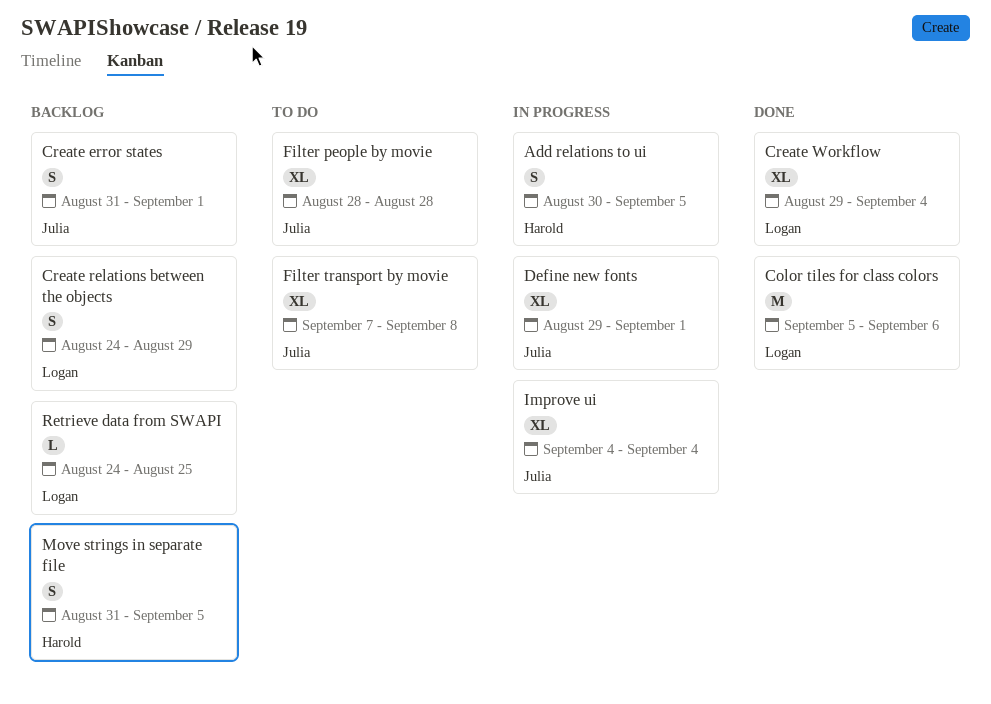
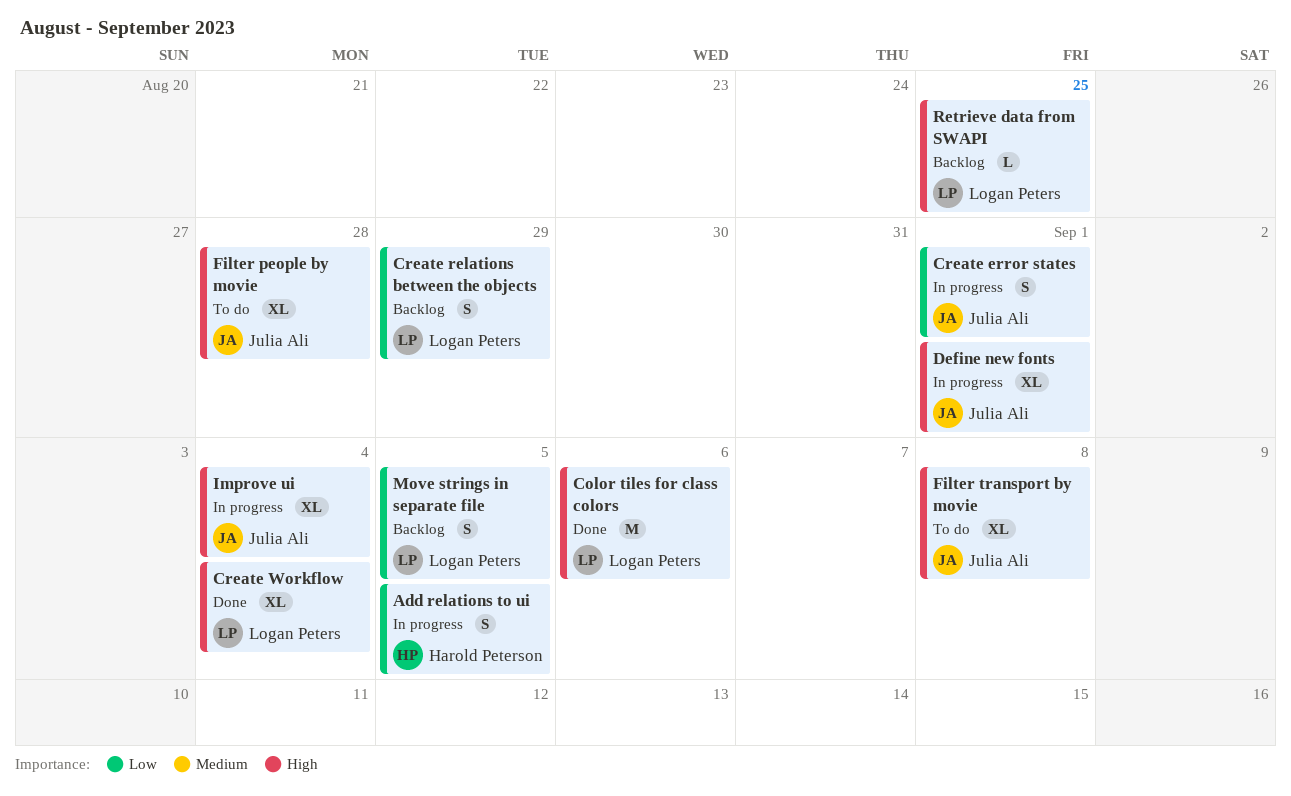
Create error states, status: Backlog -> In progress
Move strings in separate file, owner: Harold Peterson -> Logan Peters

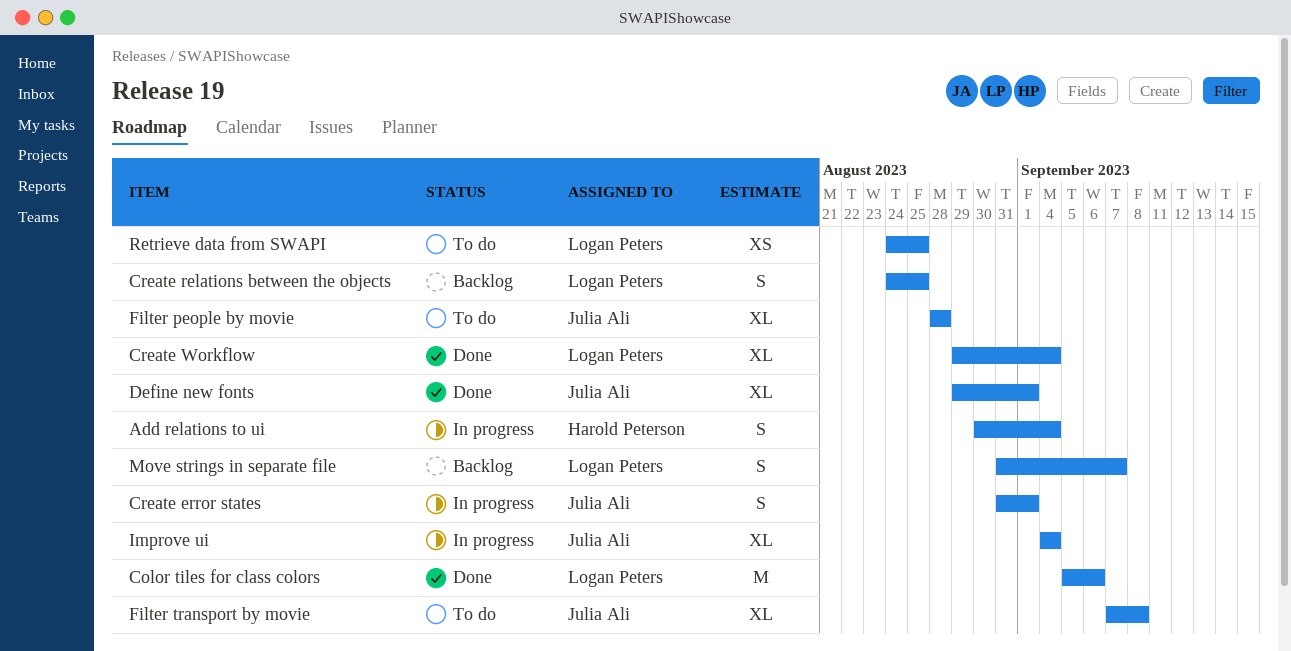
Add relations to ui, due: Sep 5 -> Sep 4
Create relations between the objects, due: Aug 29 -> Aug 25
Define new fonts, status: In progress -> Done
Move strings in separate file, due: Sep 5 -> Sep 7
Retrieve data from SWAPI, status: Backlog -> To do
Retrieve data from SWAPI, estimate: L -> XS

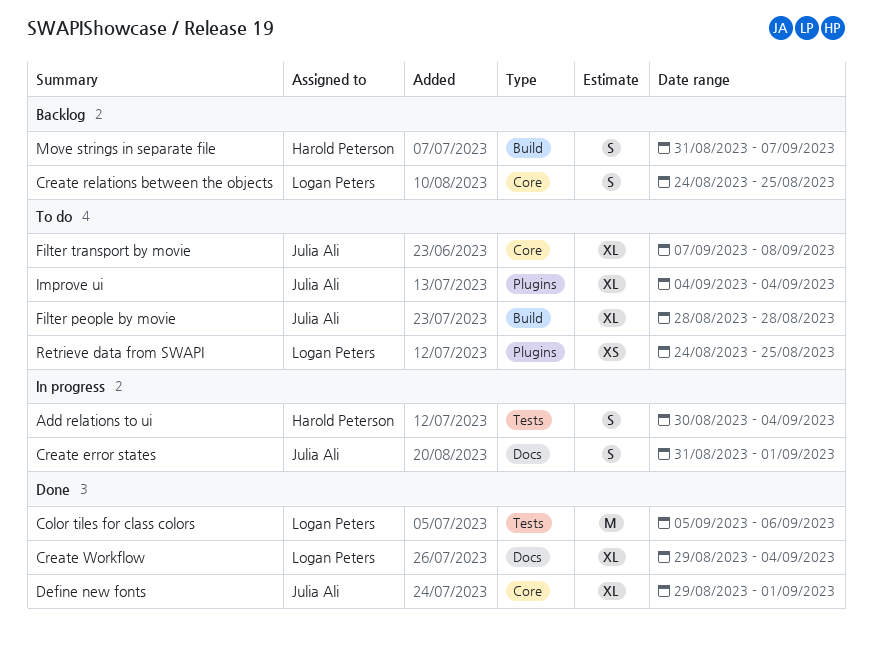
Improve ui, status: In progress -> To do
Move strings in separate file, owner: Logan Peters -> Harold Peterson

